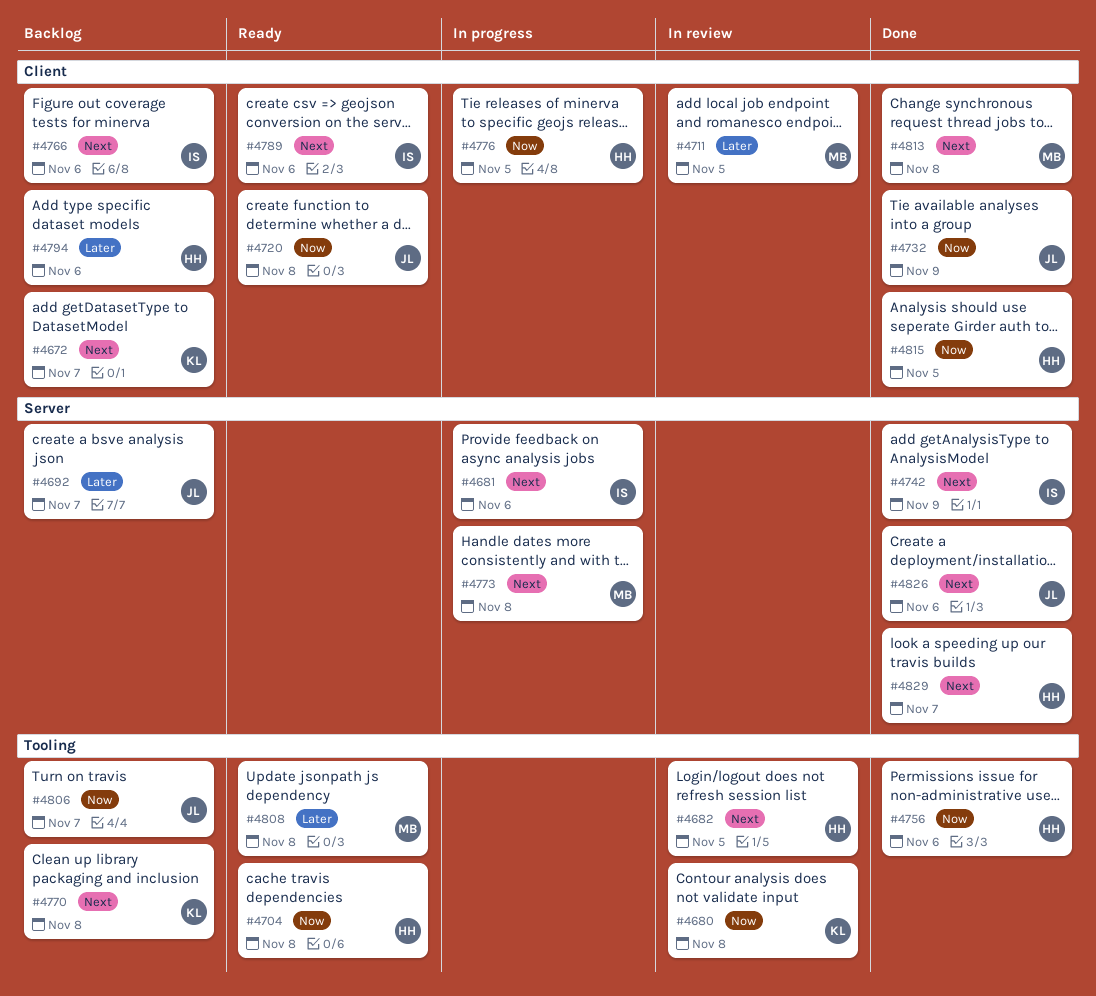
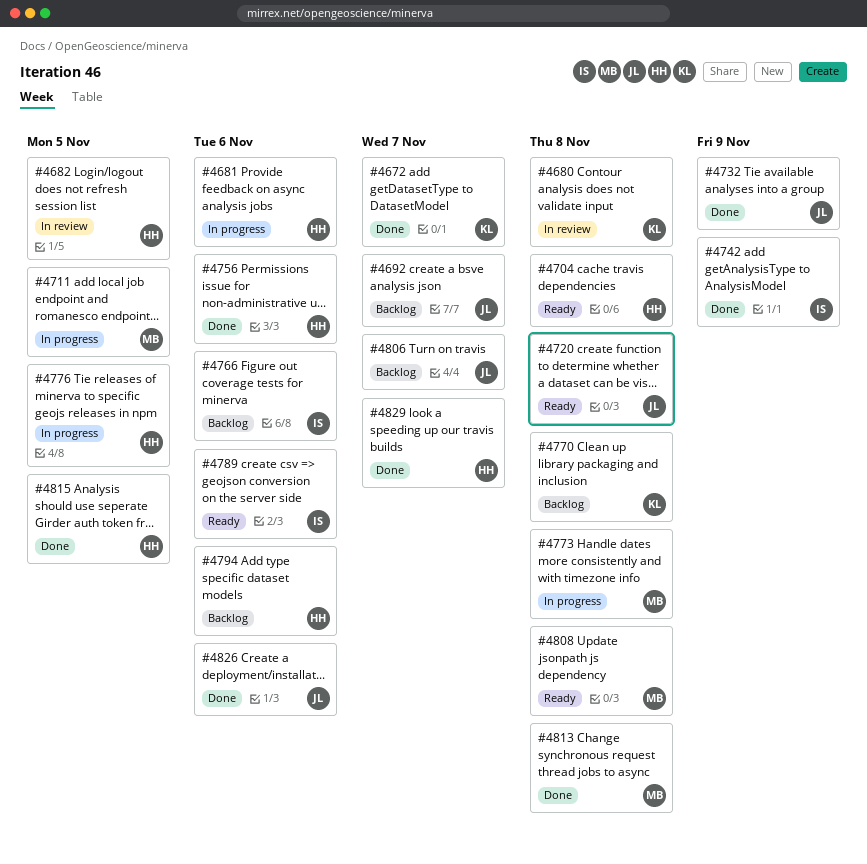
#4672, status: Backlog -> Done
#4681, owner: IS -> HH
#4711, status: In review -> In progress

